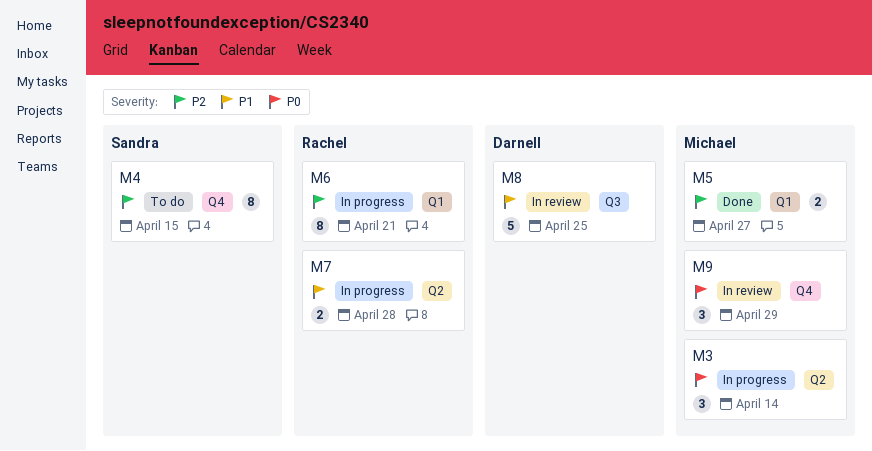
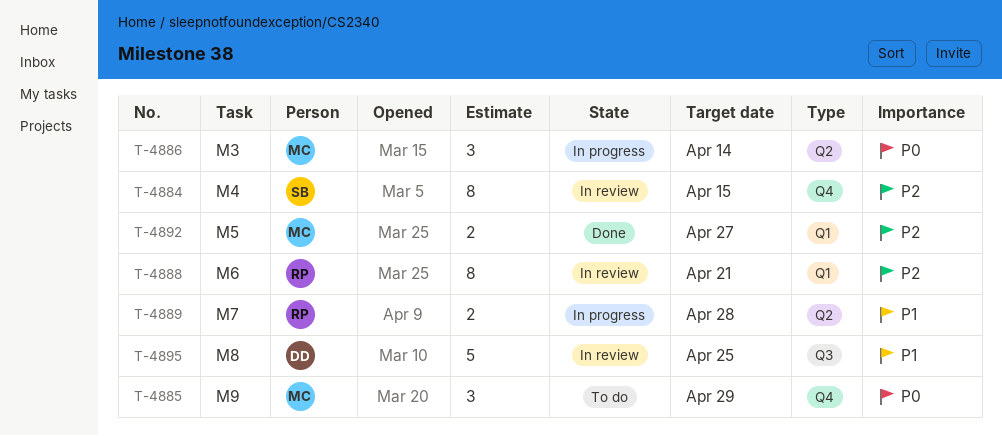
M4, status: To do -> In review
M6, status: In progress -> In review
M9, status: In review -> To do

